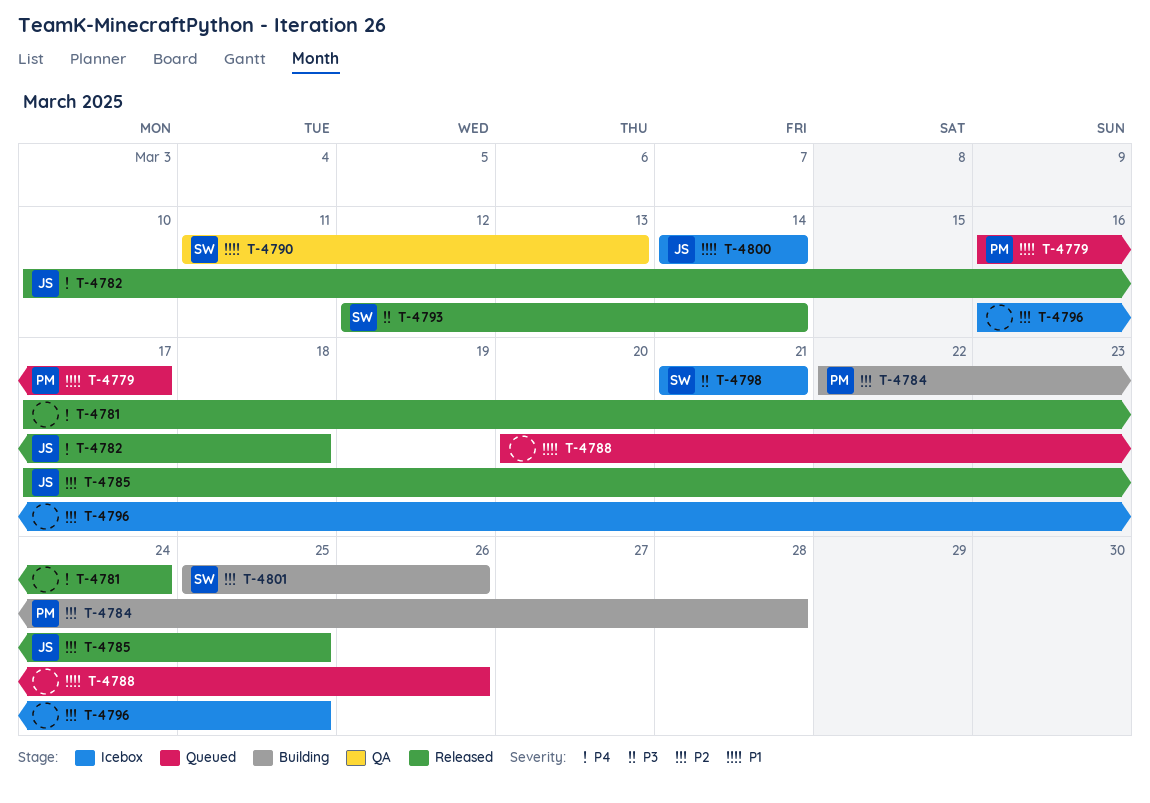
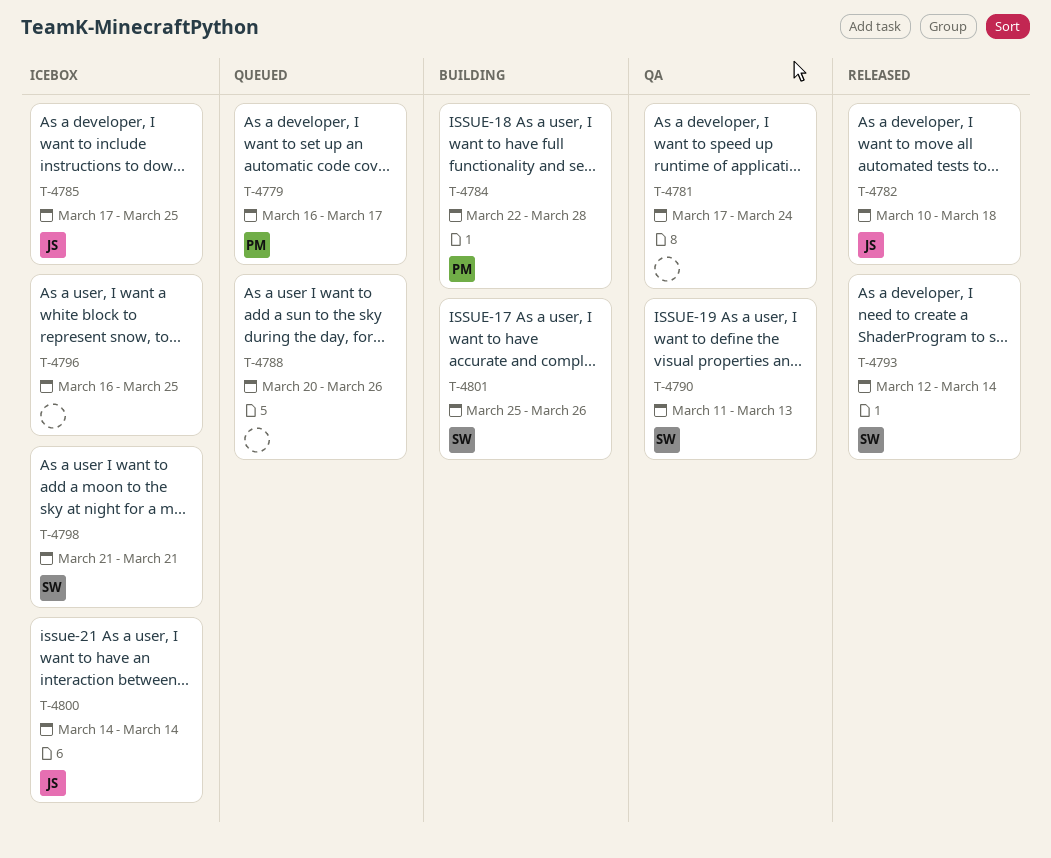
T-4781, status: Released -> QA
T-4785, status: Released -> Icebox

